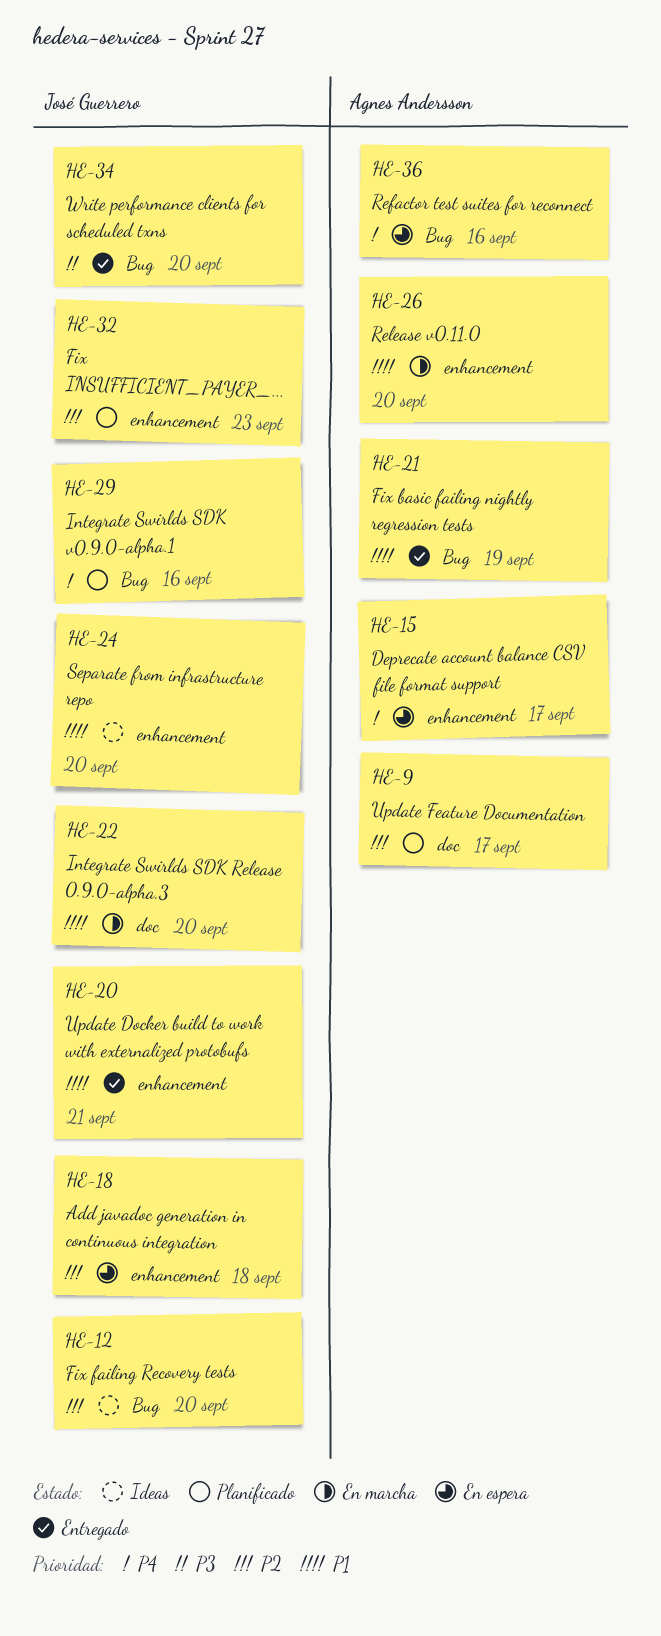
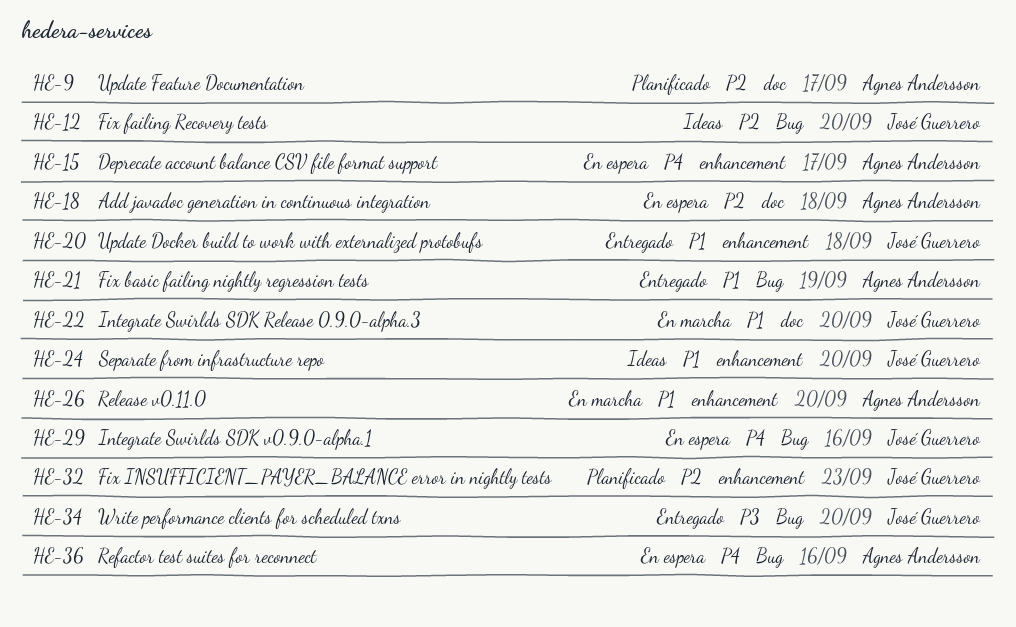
HE-18, owner: José Guerrero -> Agnes Andersson
HE-18, label: enhancement -> doc
HE-20, due: Sep 21 -> Sep 18
HE-29, status: Planificado -> En espera

